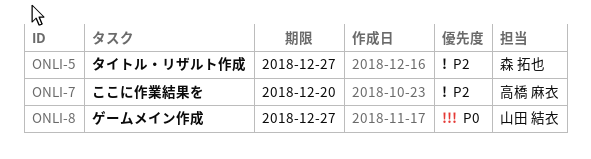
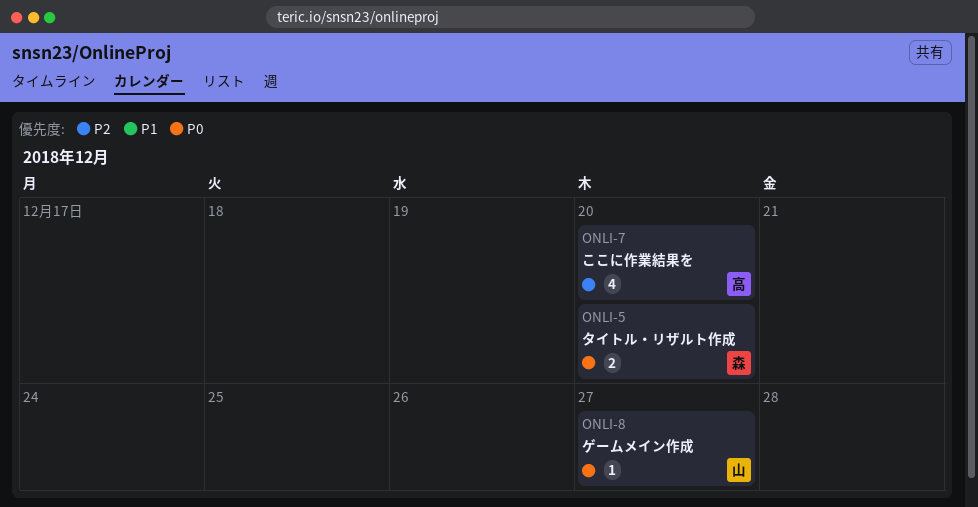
ONLI-5, priority: P2 -> P0
ONLI-5, due: Dec 27 -> Dec 20

